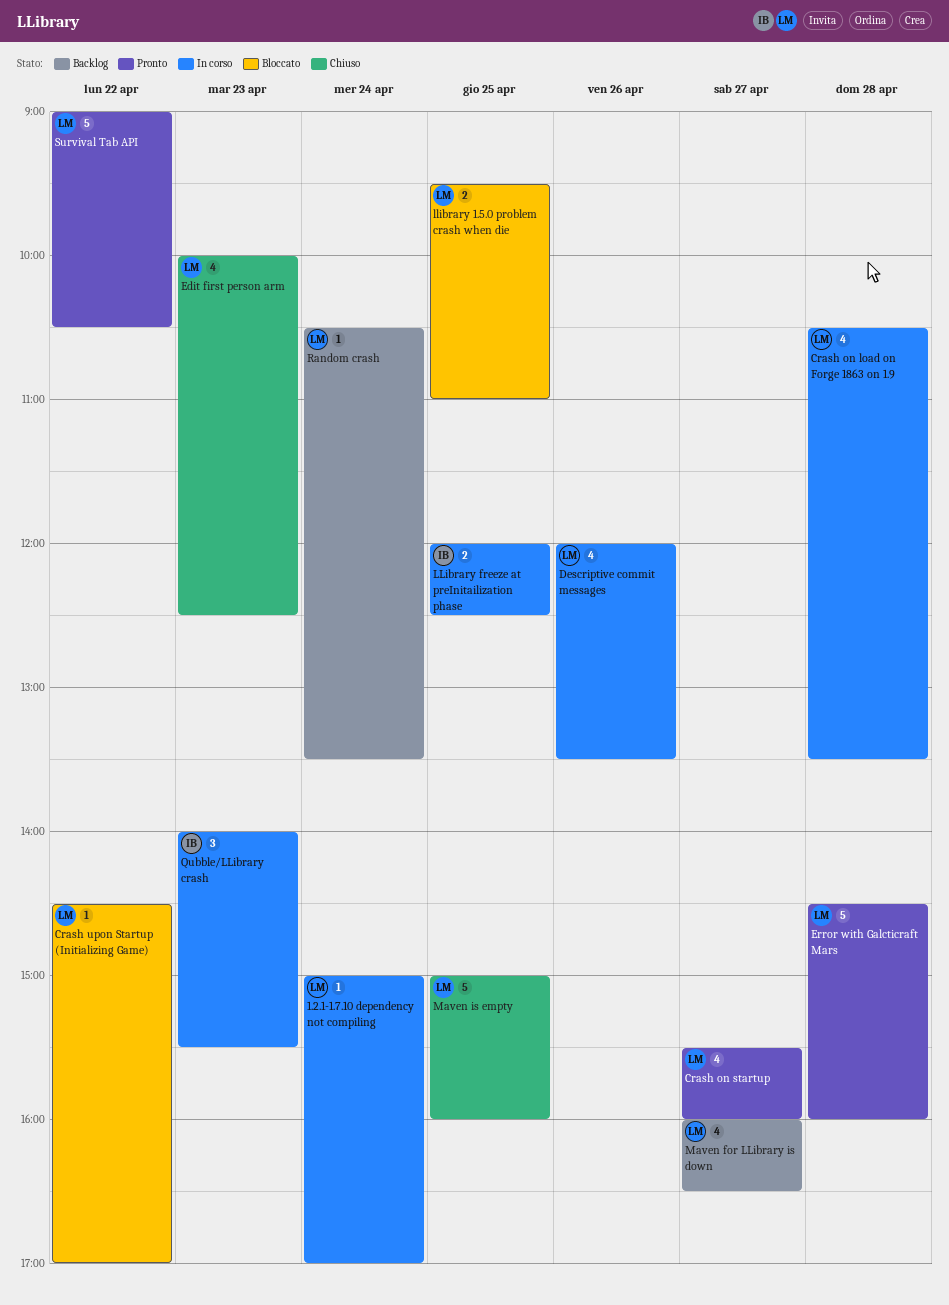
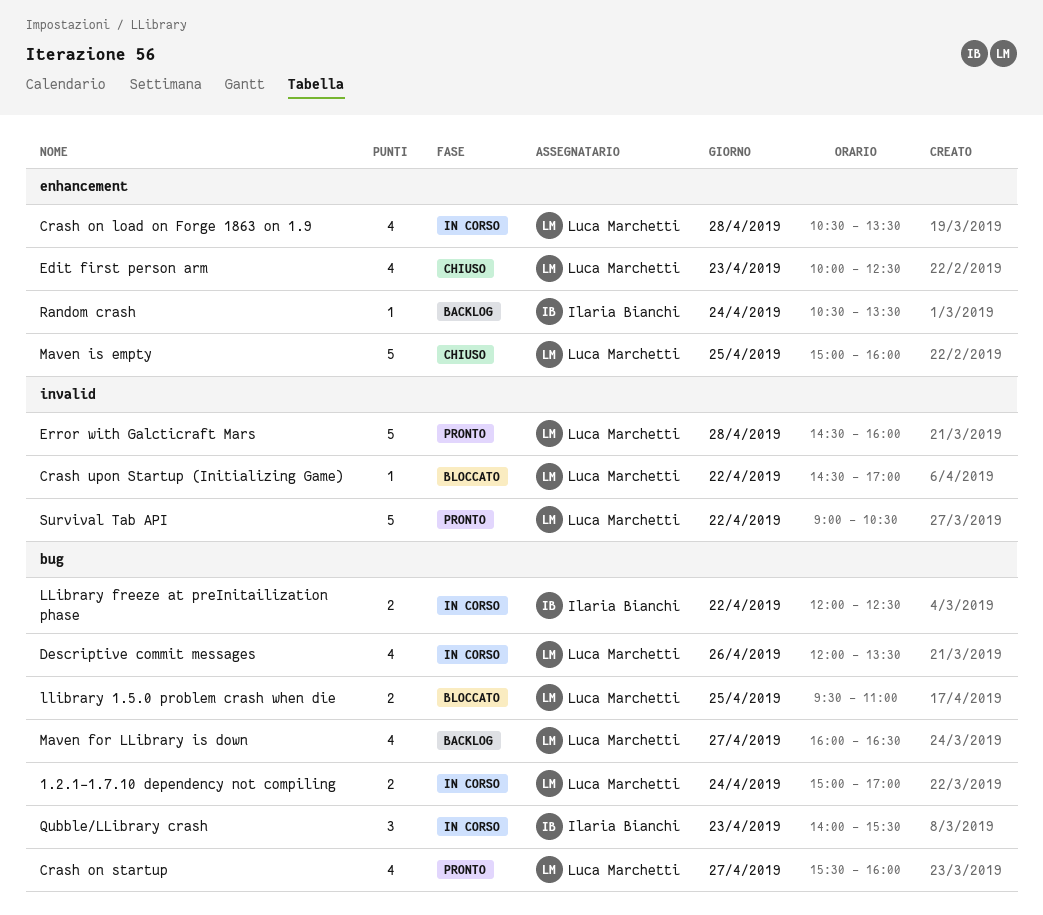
1.2.1-1.7.10 dependency not compiling, estimate: 1 -> 2
LLibrary freeze at preInitailization phase, day: Apr 25 -> Apr 22
Random crash, owner: Luca Marchetti -> Ilaria Bianchi

